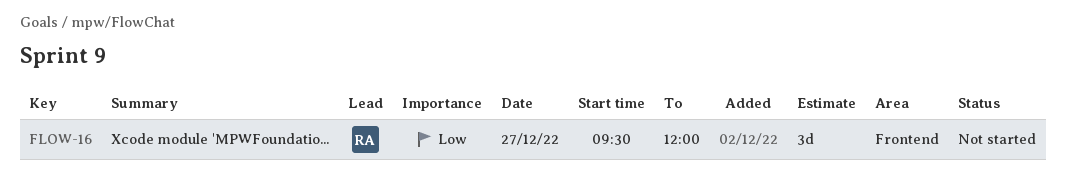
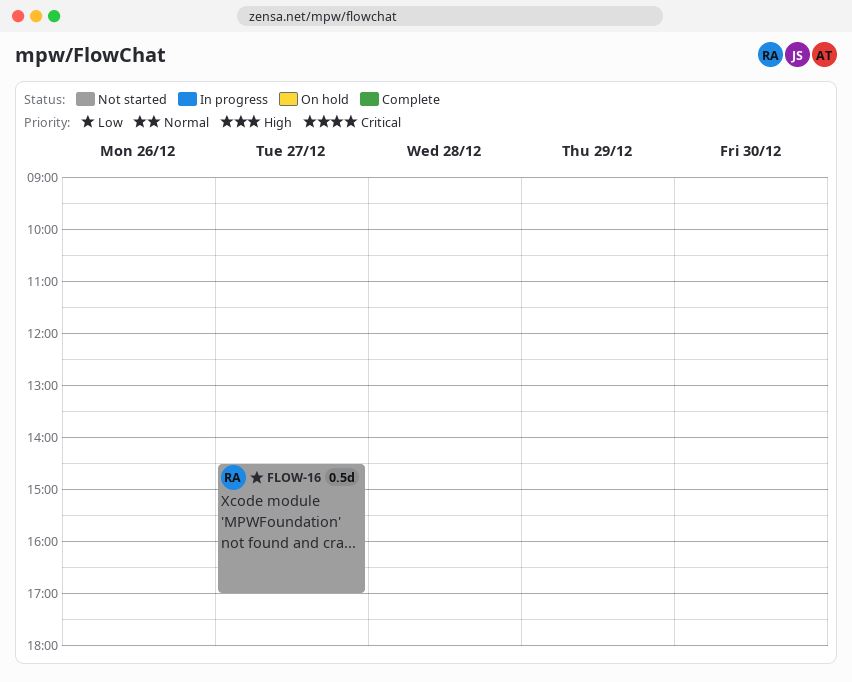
FLOW-16, estimate: 3d -> 0.5d
FLOW-16, begins: 09:30 -> 14:30
FLOW-16, ends: 12:00 -> 17:00

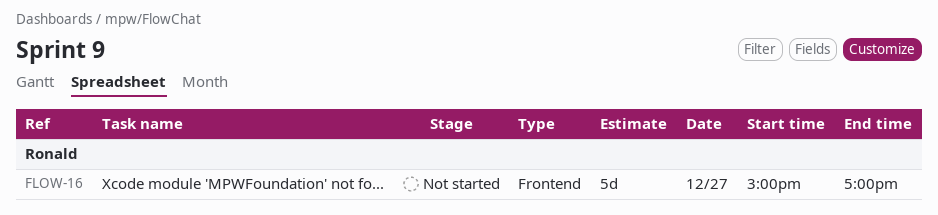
FLOW-16, estimate: 0.5d -> 5d
FLOW-16, begins: 14:30 -> 15:00

